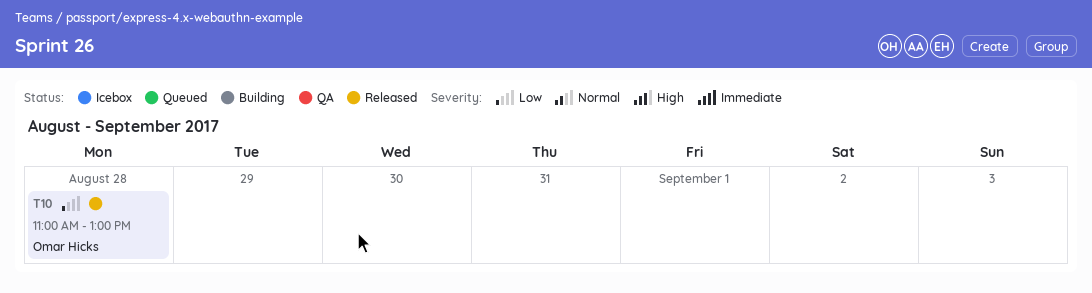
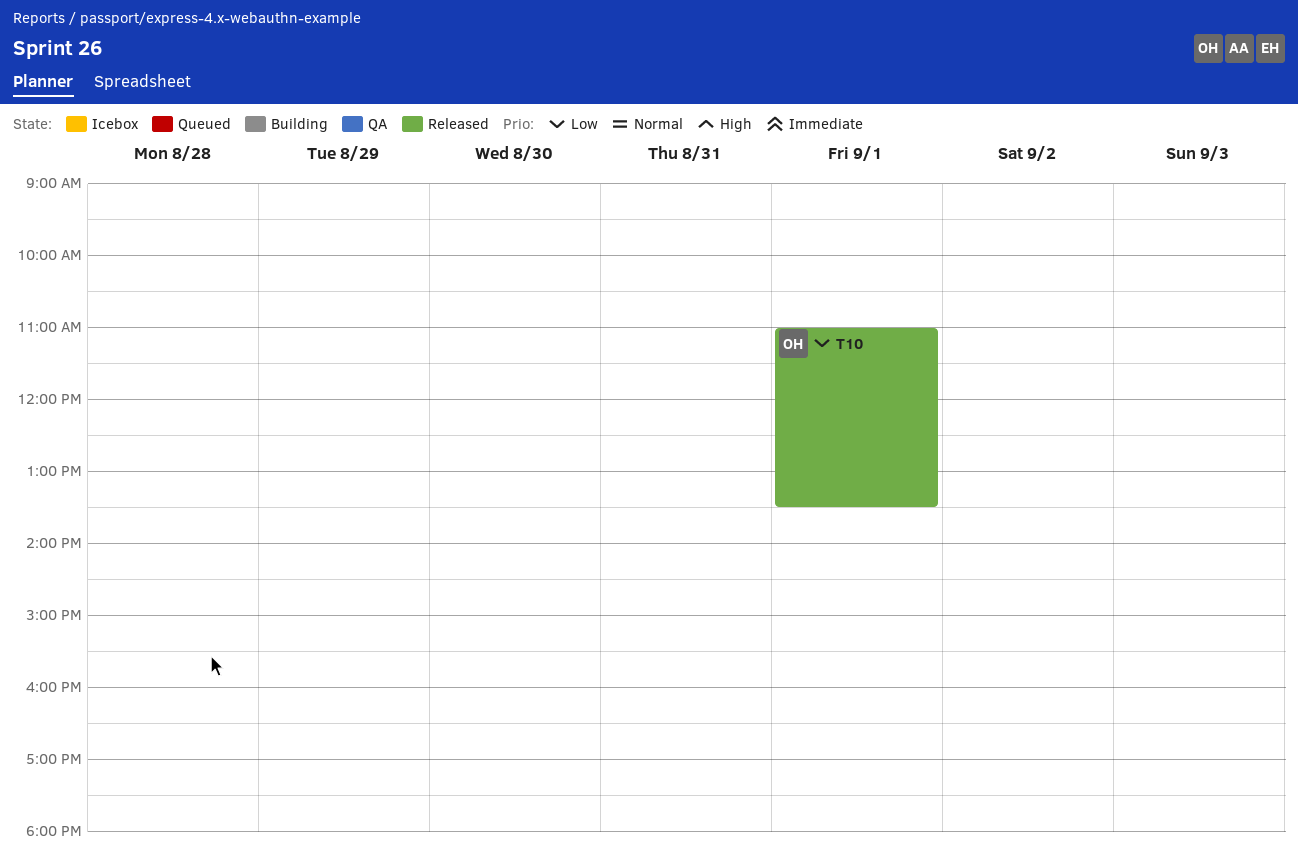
T10, day: Aug 28 -> Sep 1
T10, ends: 13:00 -> 13:30

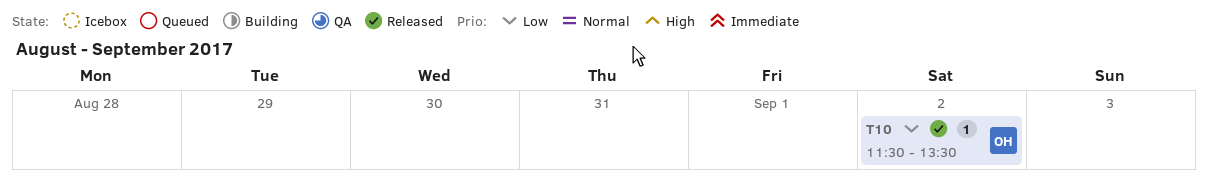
T10, day: Sep 1 -> Sep 2
T10, begins: 11:00 -> 11:30

